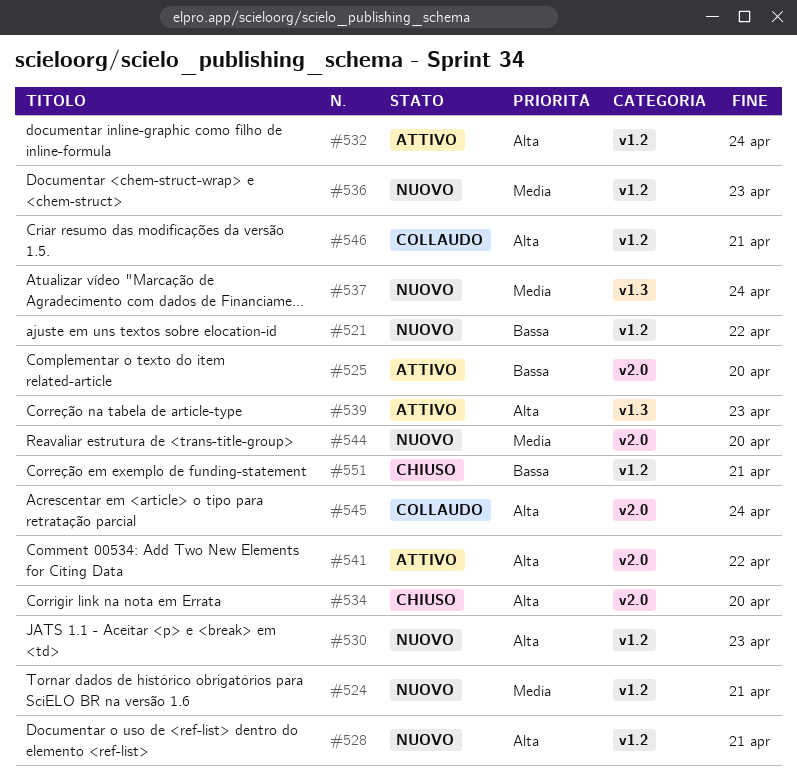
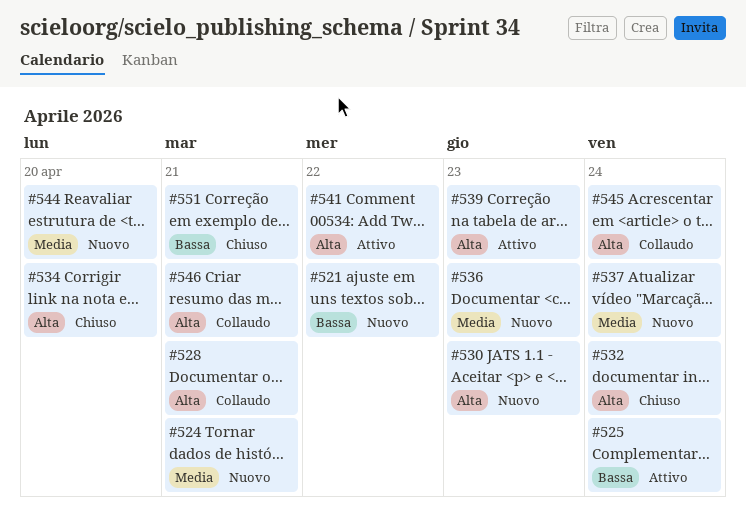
#525, due: Apr 20 -> Apr 24
#528, status: Nuovo -> Collaudo
#532, status: Attivo -> Chiuso

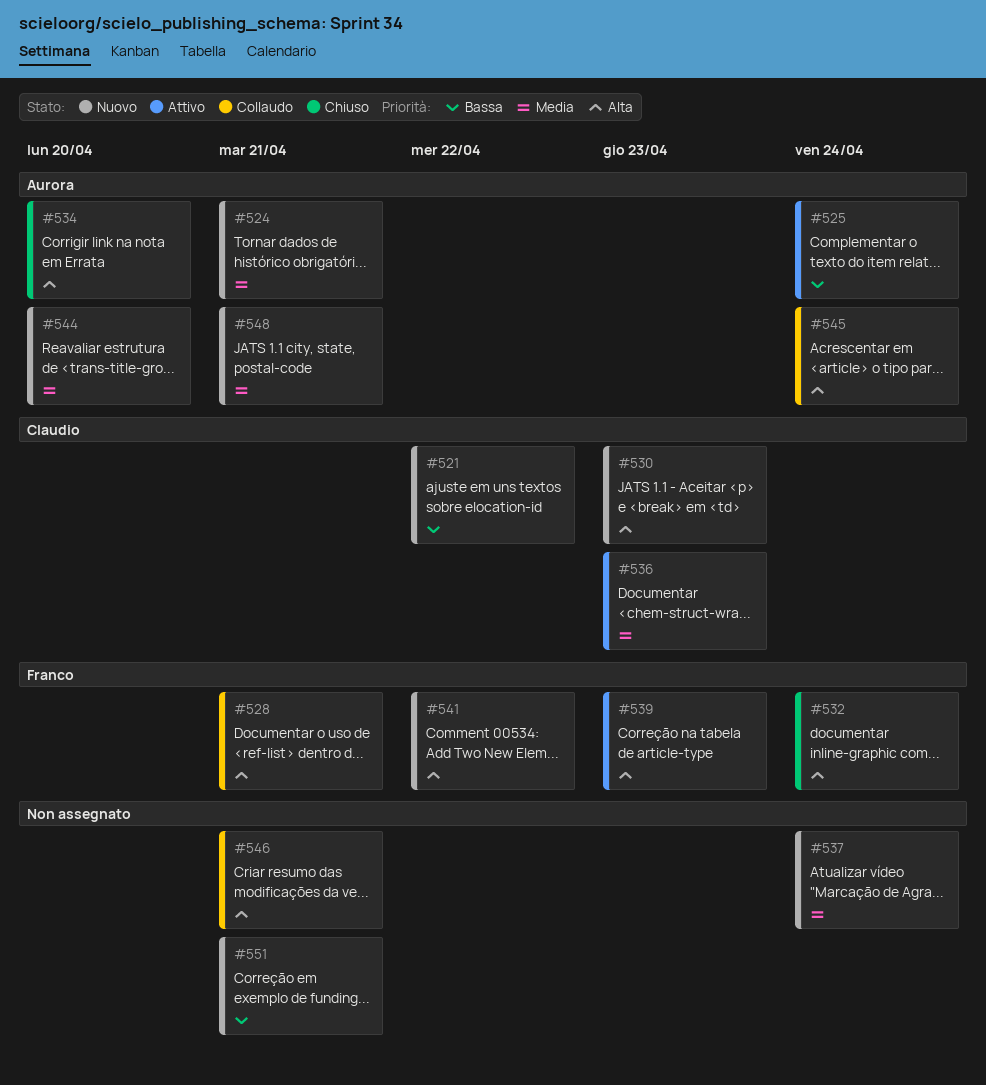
#536, status: Nuovo -> Attivo
#541, status: Attivo -> Nuovo
#548: none -> present
#551, status: Chiuso -> Nuovo

